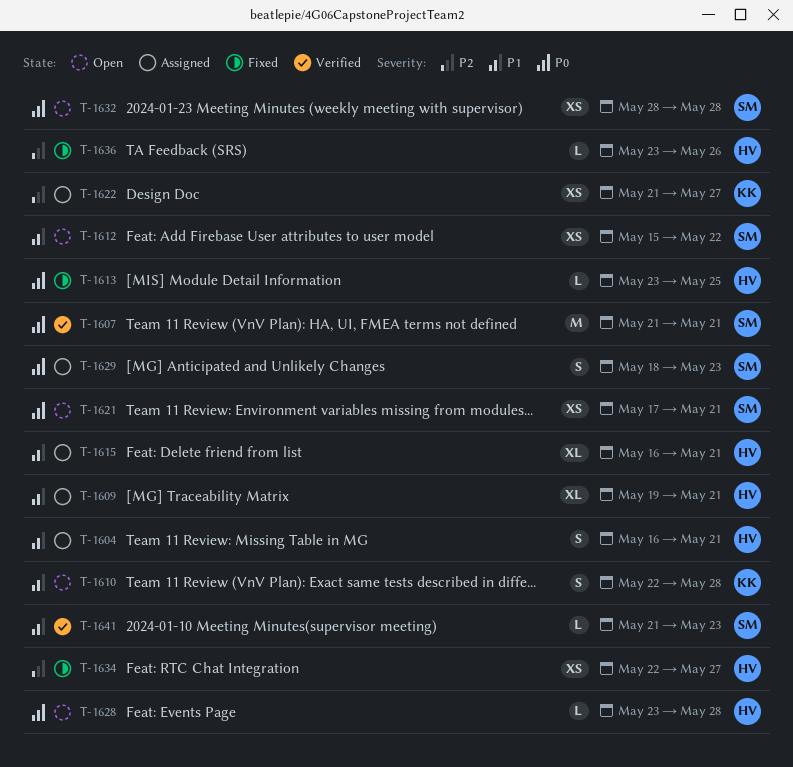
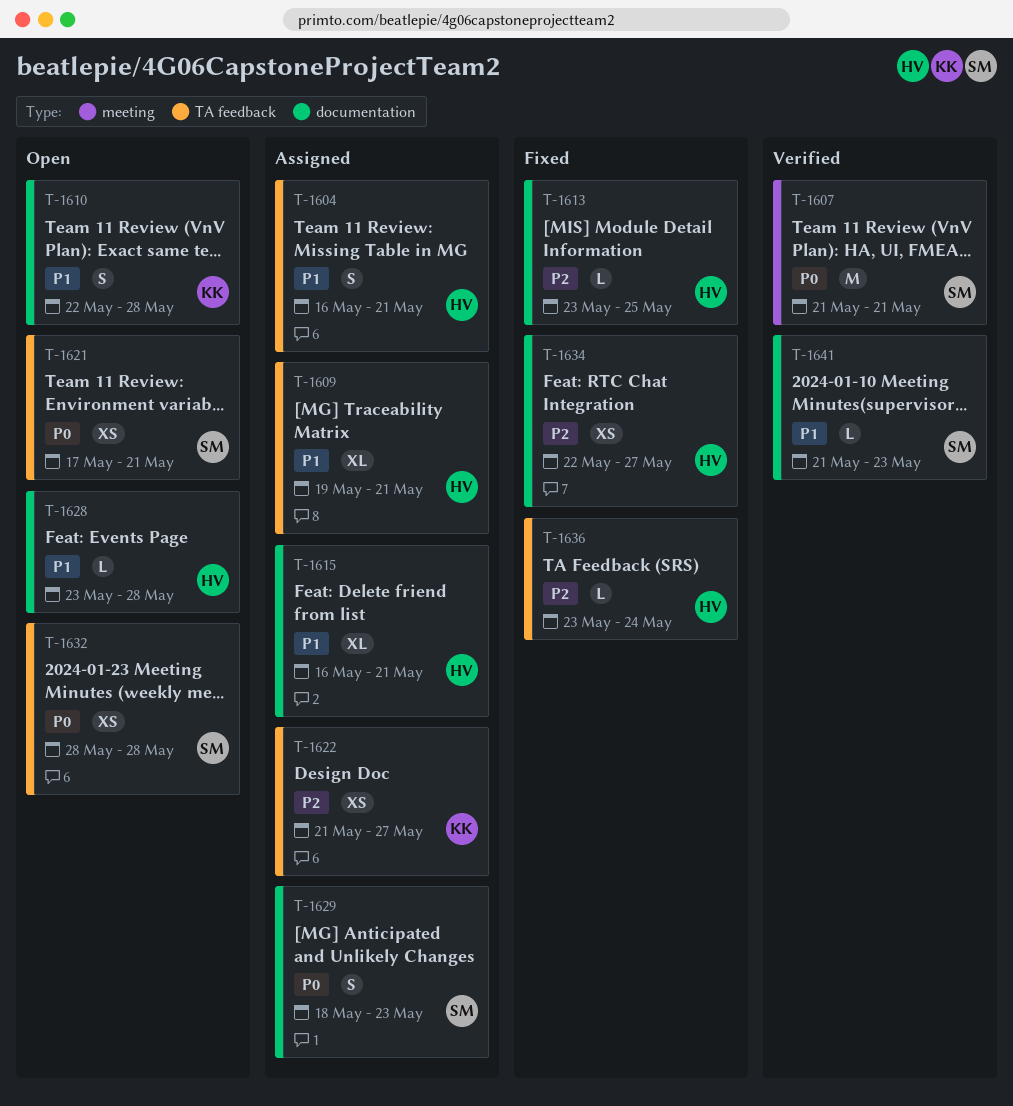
T-1612: present -> none
T-1613, priority: P0 -> P2
T-1628, priority: P0 -> P1
T-1636, due: May 26 -> May 24

